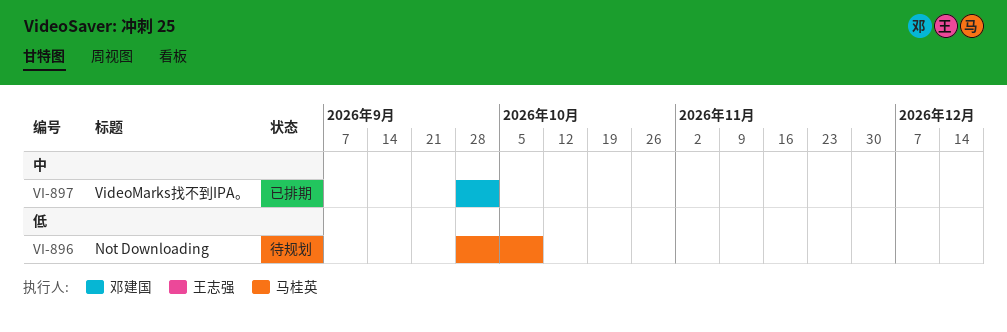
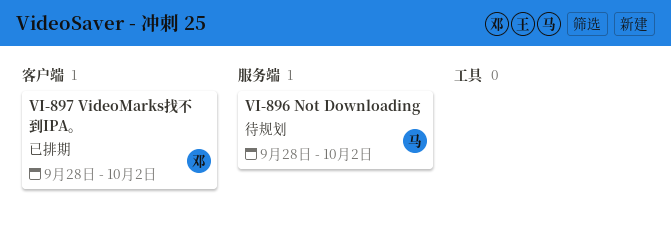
VI-896, due: Oct 9 -> Oct 2

